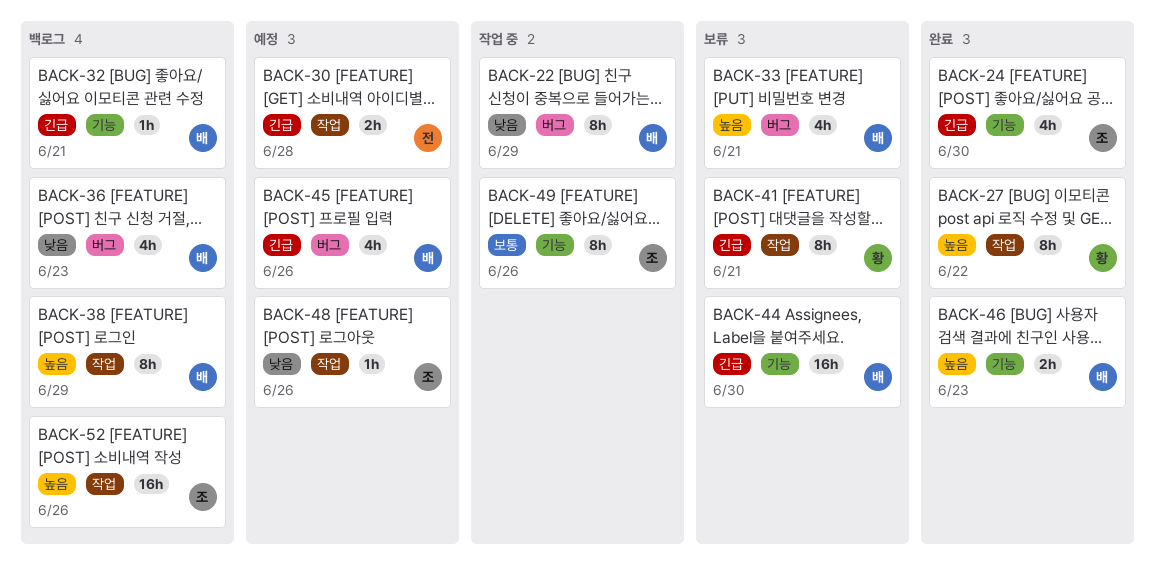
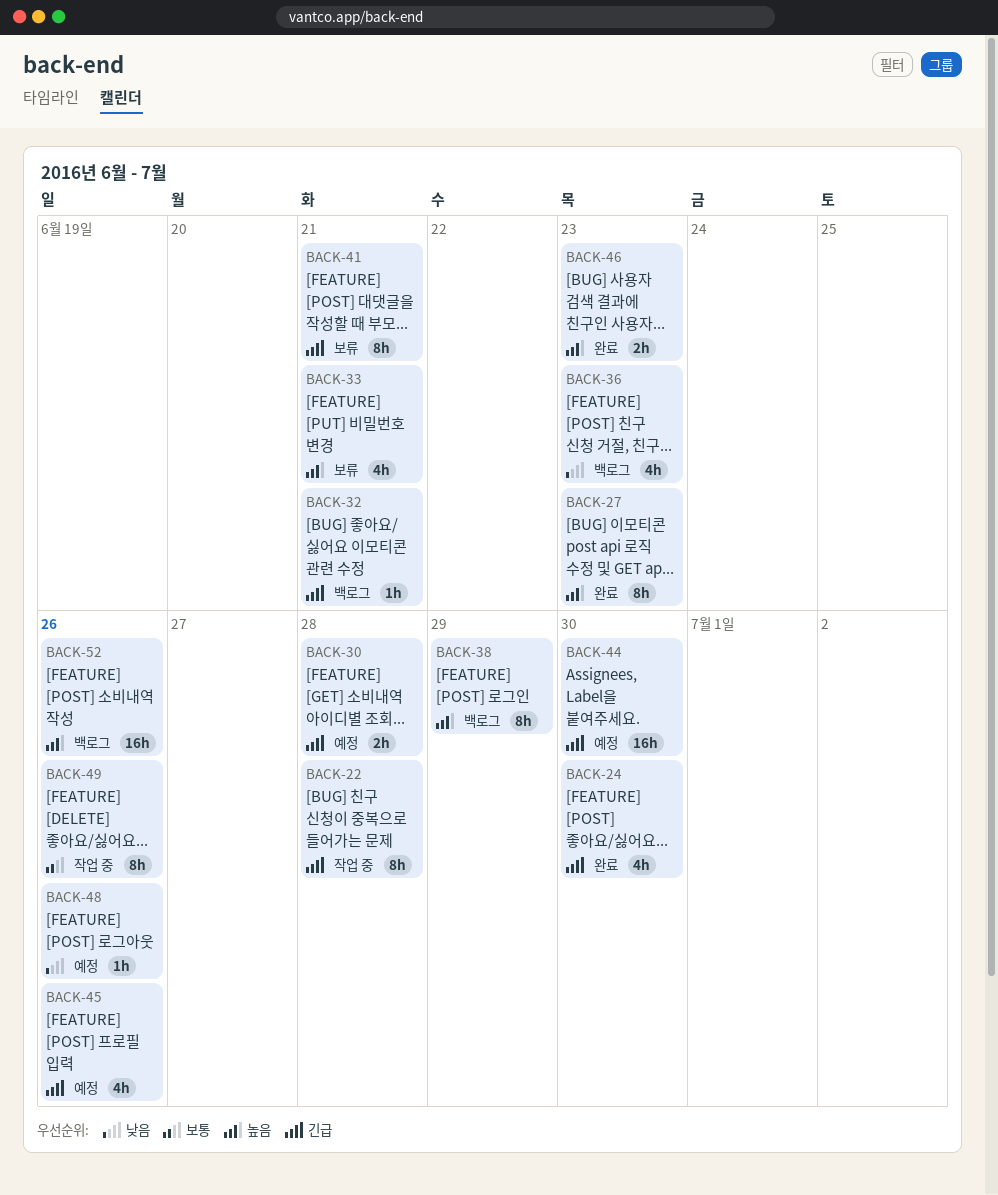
BACK-22, priority: 낮음 -> 긴급
BACK-22, due: Jun 29 -> Jun 28
BACK-27, due: Jun 22 -> Jun 23
BACK-44, status: 보류 -> 예정

